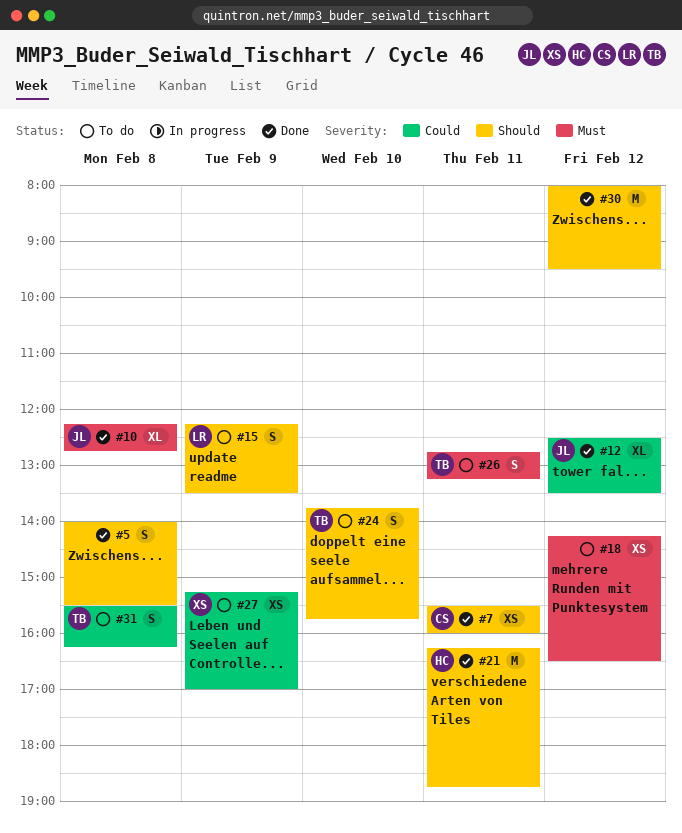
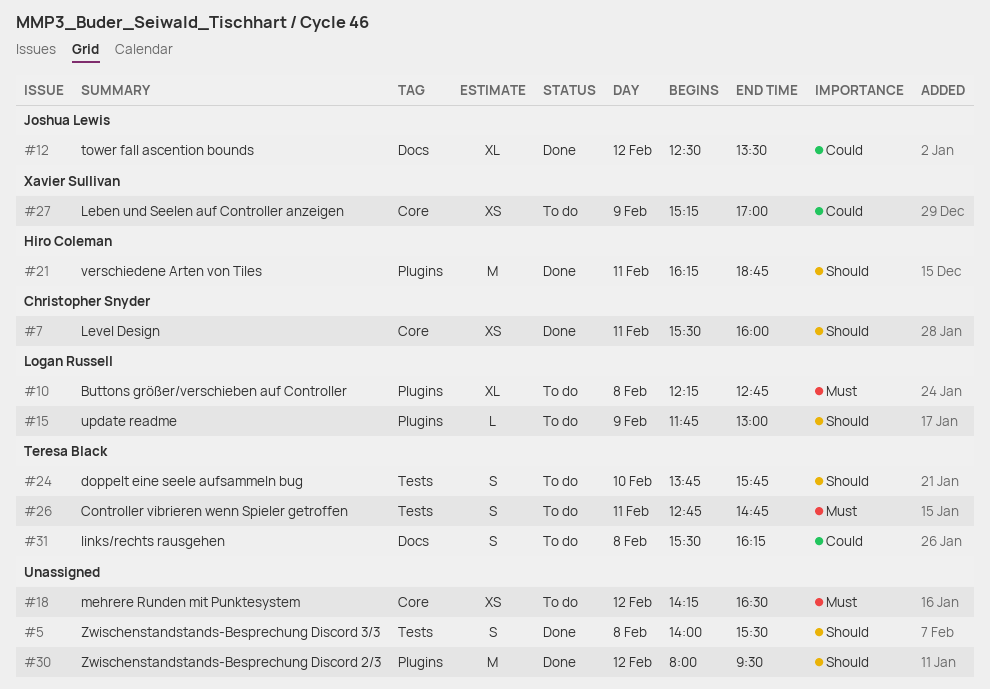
#10, status: Done -> To do
#10, owner: Joshua Lewis -> Logan Russell
#15, estimate: S -> L
#15, begins: 12:15 -> 11:45
#15, ends: 13:30 -> 13:00
#26, ends: 13:15 -> 14:45

